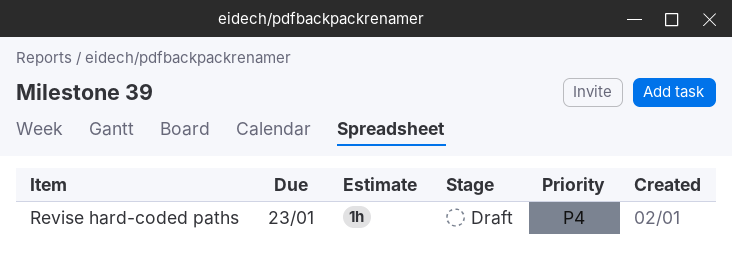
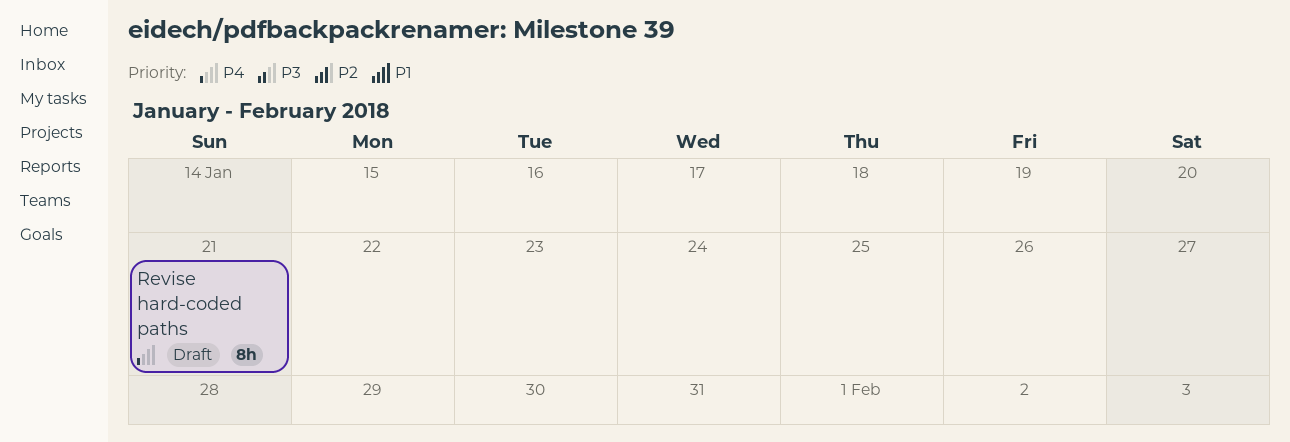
Revise hard-coded paths, estimate: 1h -> 8h
Revise hard-coded paths, due: Jan 23 -> Jan 21

